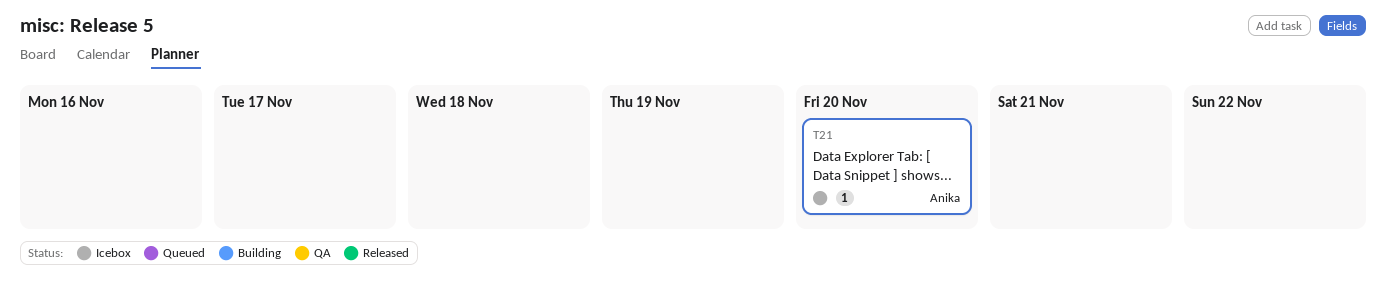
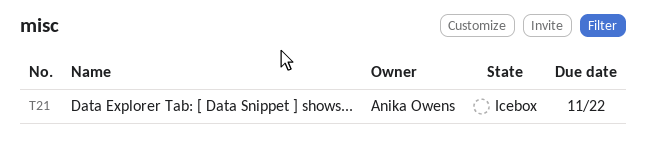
T21, due: Nov 20 -> Nov 22

